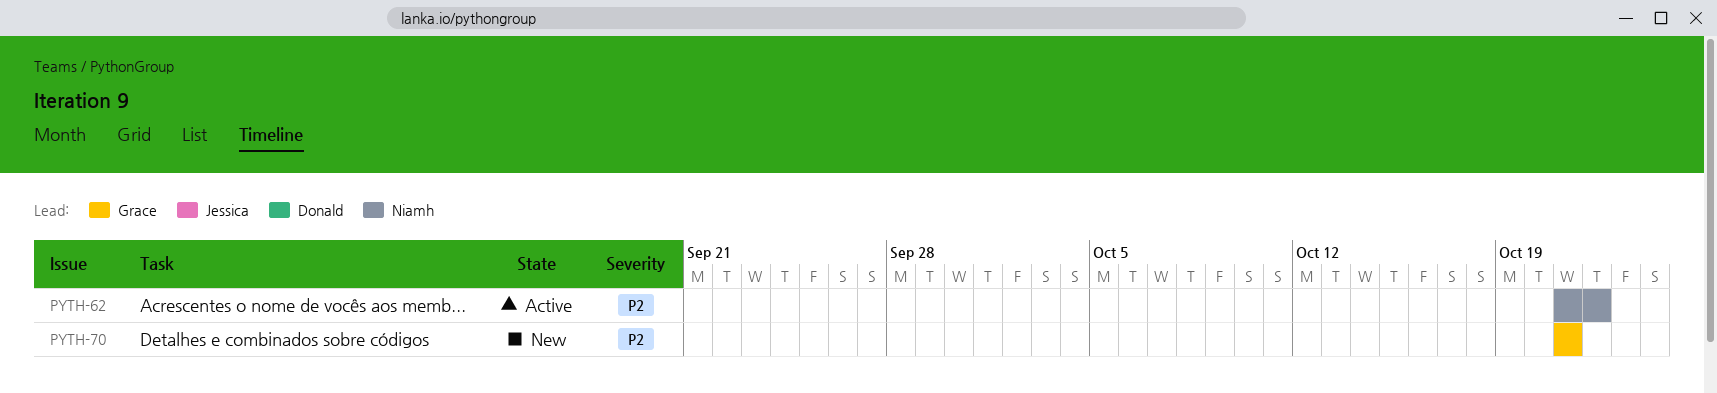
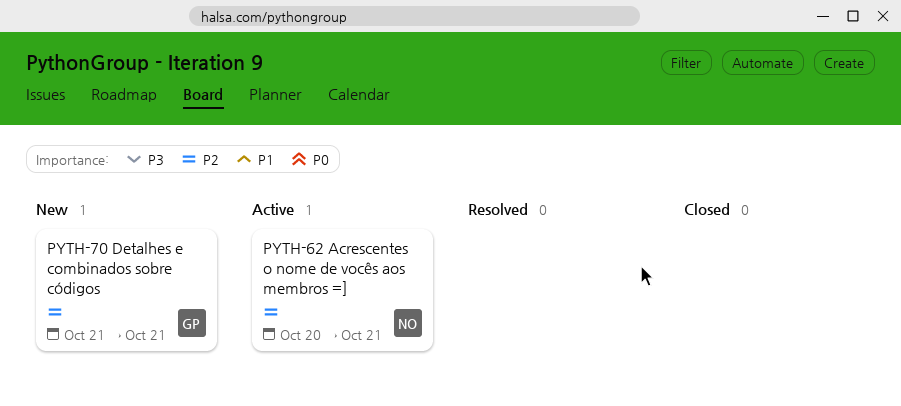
PYTH-62, start: Oct 21 -> Oct 20
PYTH-62, due: Oct 22 -> Oct 21

